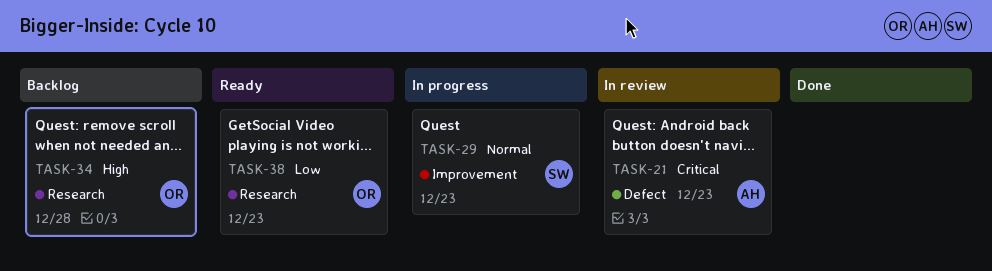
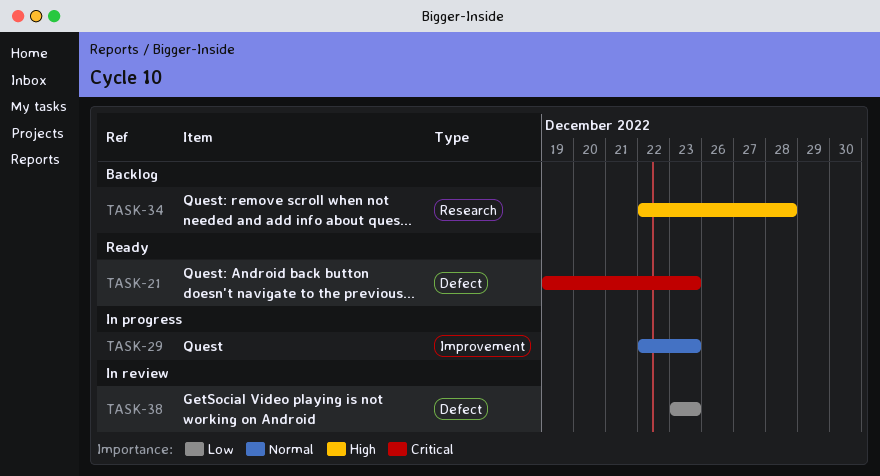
TASK-21, status: In review -> Ready
TASK-38, status: Ready -> In review
TASK-38, label: Research -> Defect

